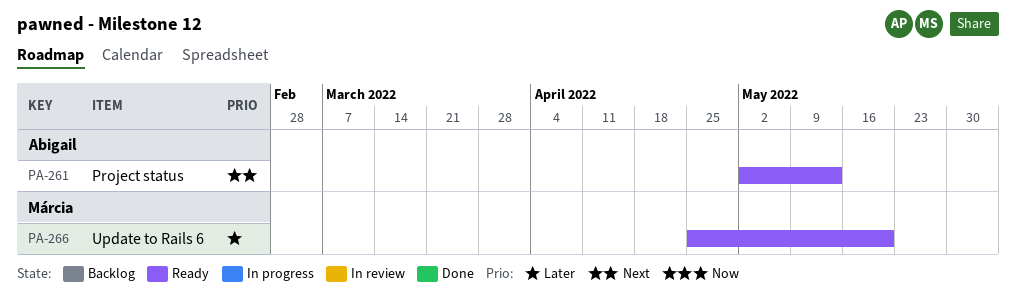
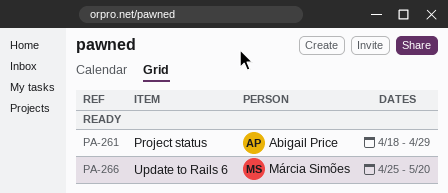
PA-261, start: May 2 -> Apr 18
PA-261, due: May 13 -> Apr 29

